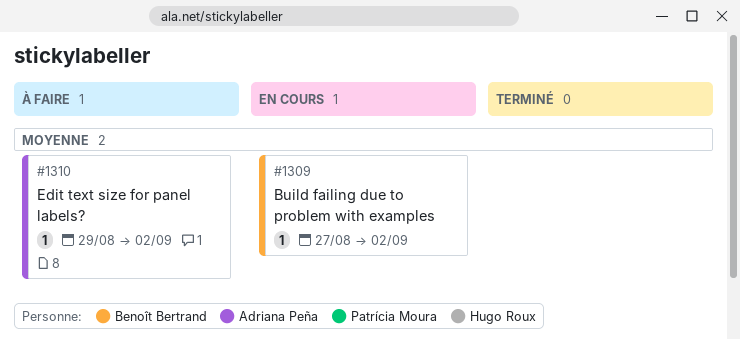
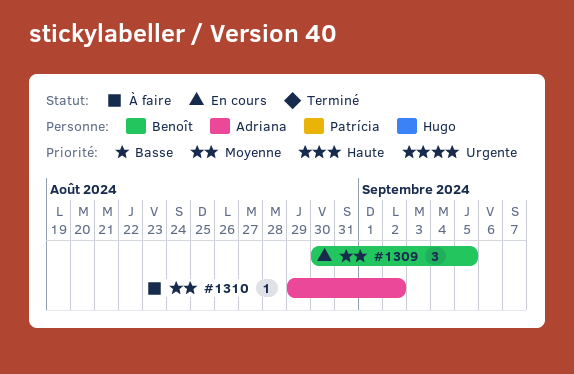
#1309, estimate: 1 -> 3
#1309, start: Aug 27 -> Aug 30
#1309, due: Sep 2 -> Sep 5

